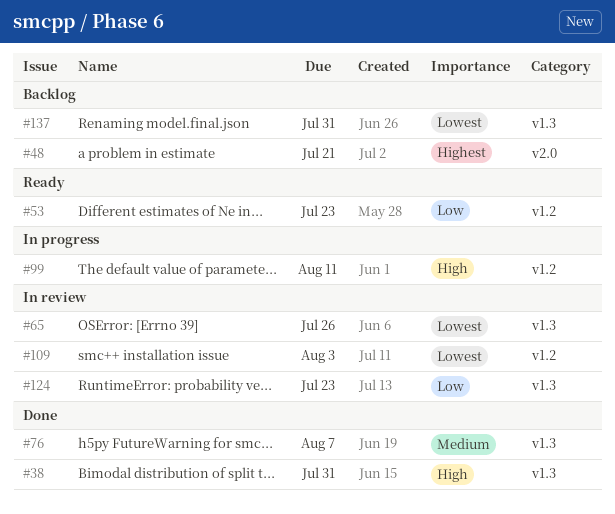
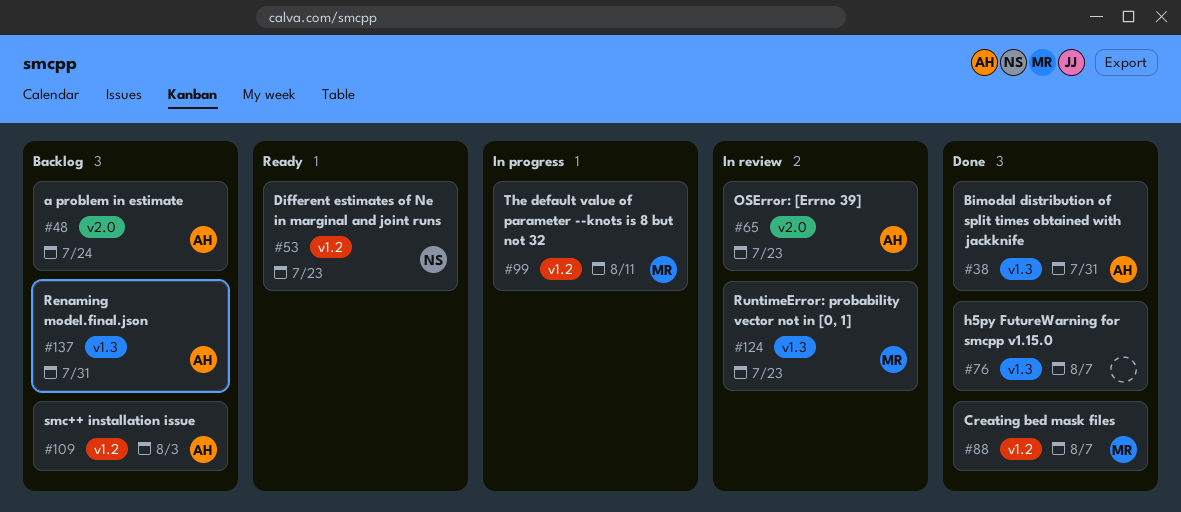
#48, due: Jul 21 -> Jul 24
#65, label: v1.3 -> v2.0
#65, due: Jul 26 -> Jul 23
#88: none -> present
#109, status: In review -> Backlog

